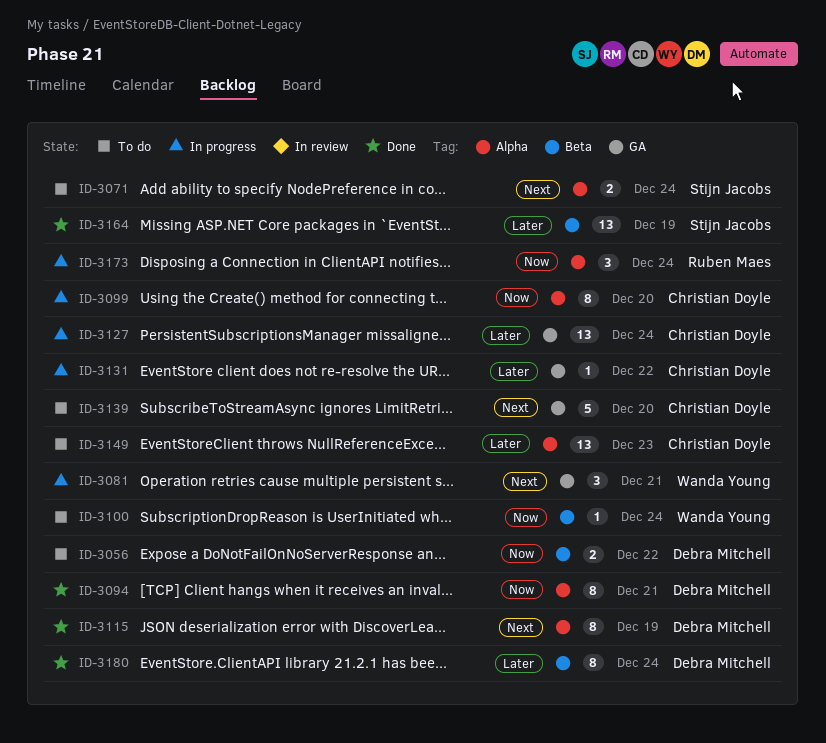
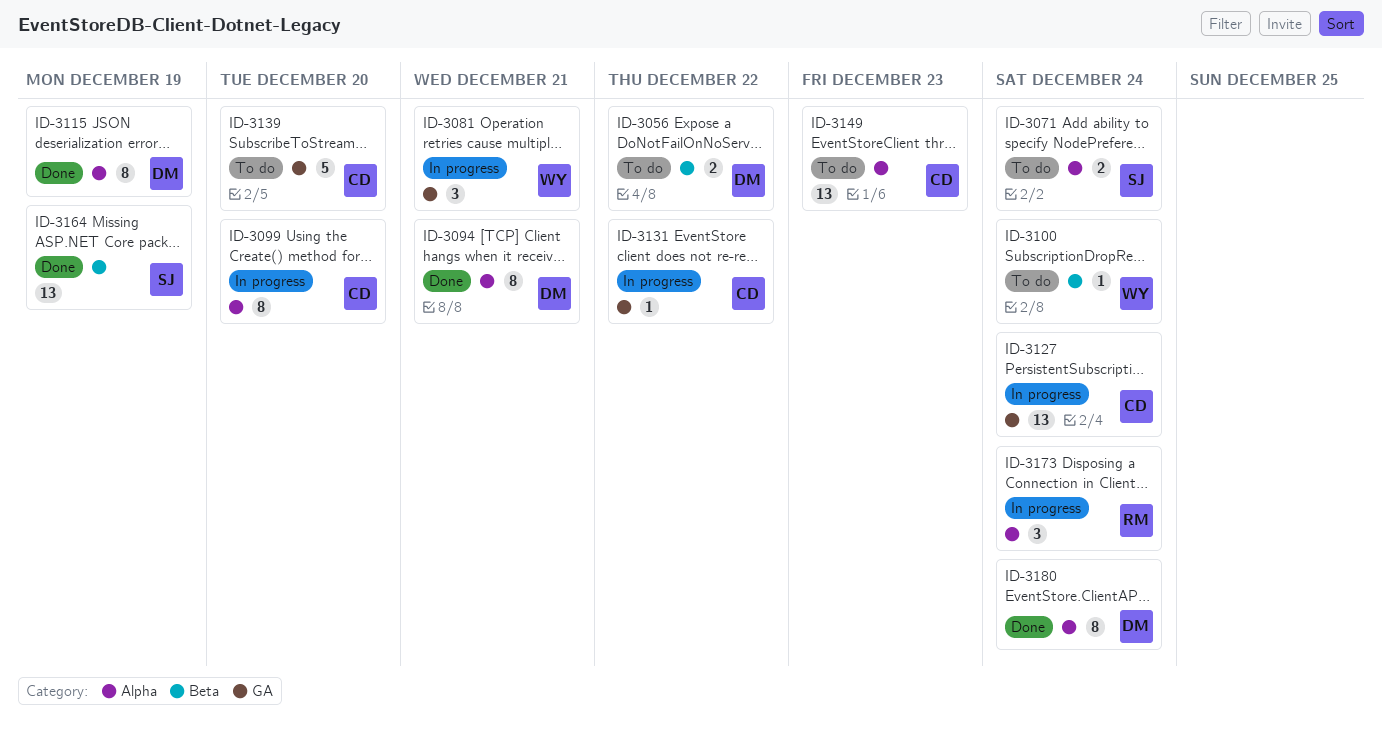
ID-3180, label: Beta -> Alpha

